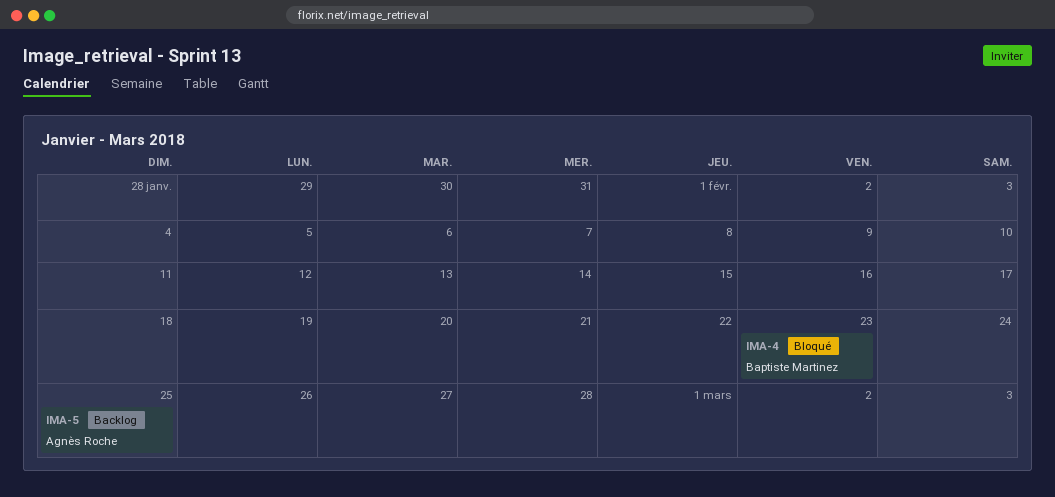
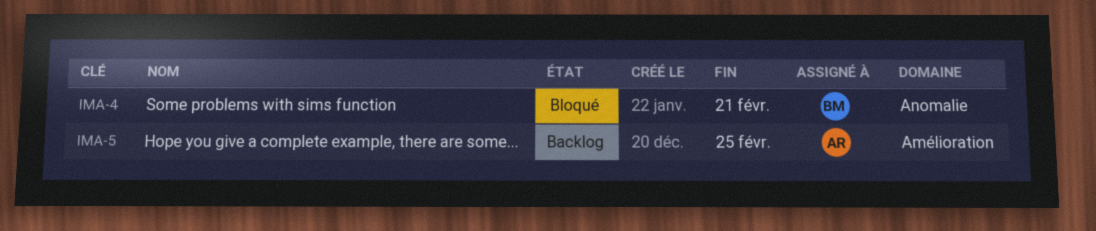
IMA-4, due: Feb 23 -> Feb 21

